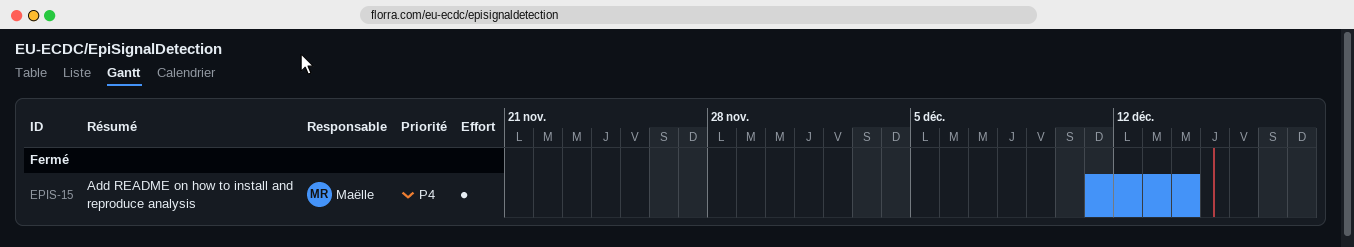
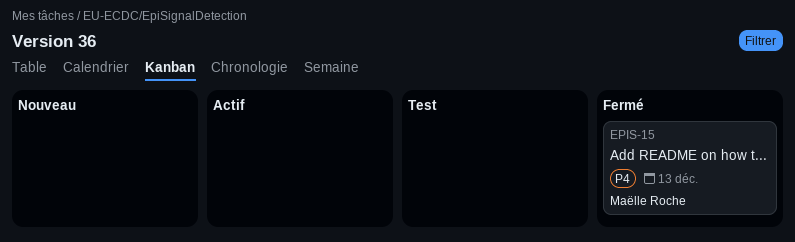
EPIS-15, due: Dec 14 -> Dec 13

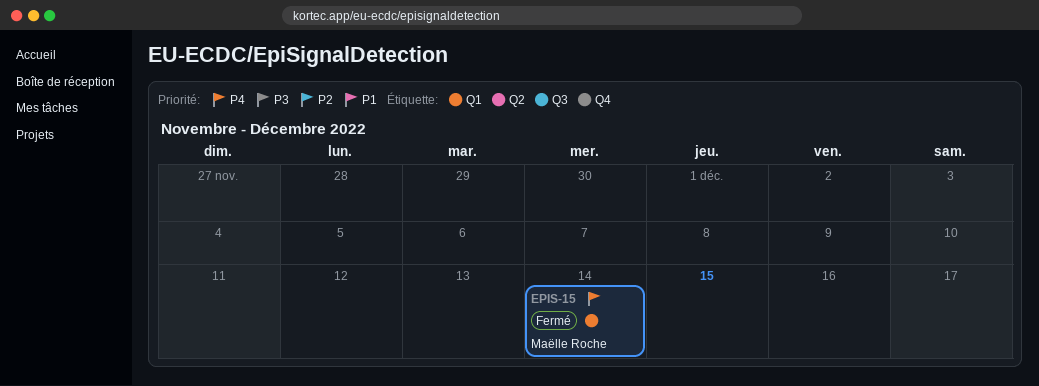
EPIS-15, due: Dec 13 -> Dec 14

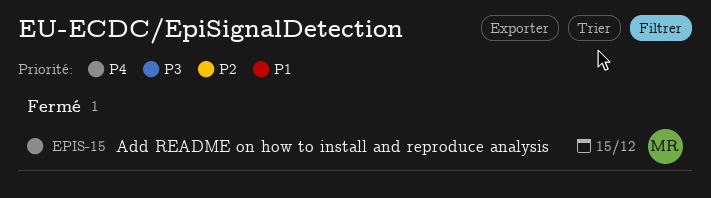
EPIS-15, due: Dec 14 -> Dec 15

